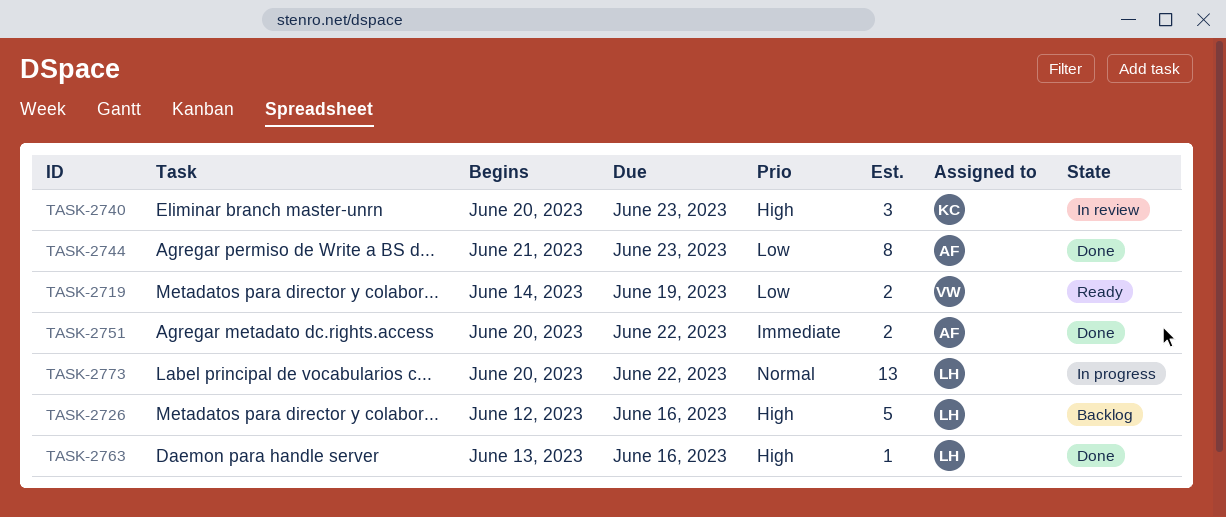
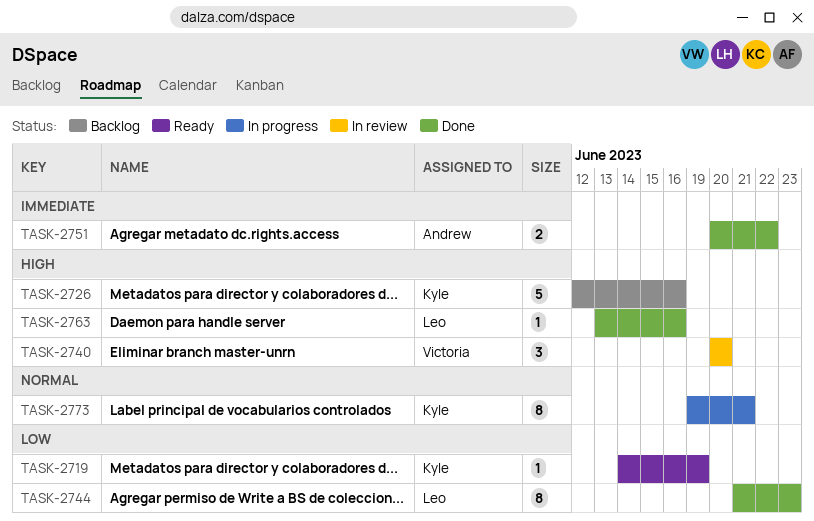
TASK-2719, owner: Victoria -> Kyle
TASK-2719, estimate: 2 -> 1
TASK-2726, owner: Leo -> Kyle
TASK-2740, owner: Kyle -> Victoria
TASK-2740, due: Jun 23 -> Jun 20
TASK-2744, owner: Andrew -> Leo
TASK-2773, owner: Leo -> Kyle
TASK-2773, estimate: 13 -> 8
TASK-2773, start: Jun 20 -> Jun 19
TASK-2773, due: Jun 22 -> Jun 21

